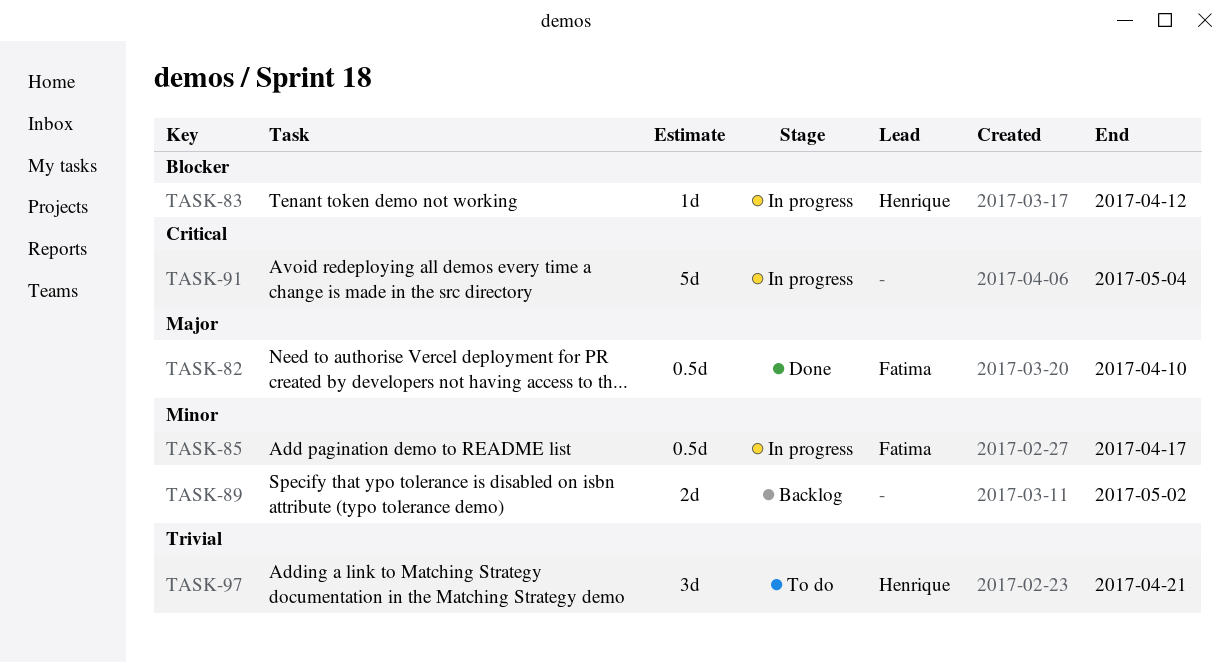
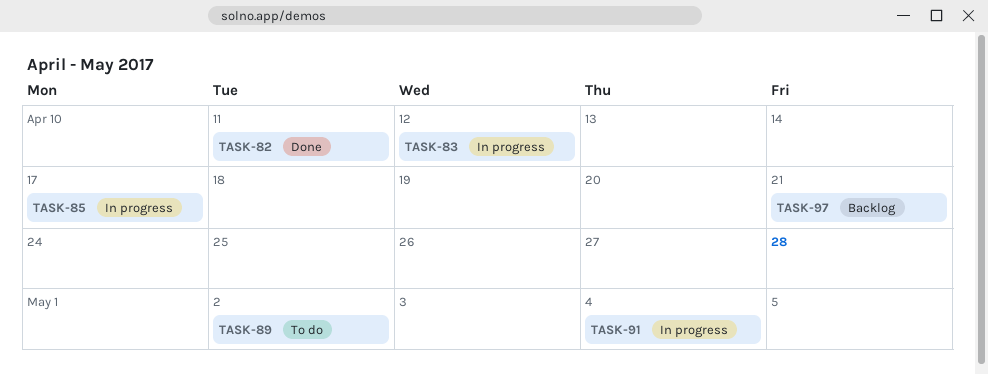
TASK-82, due: Apr 10 -> Apr 11
TASK-89, status: Backlog -> To do
TASK-97, status: To do -> Backlog

